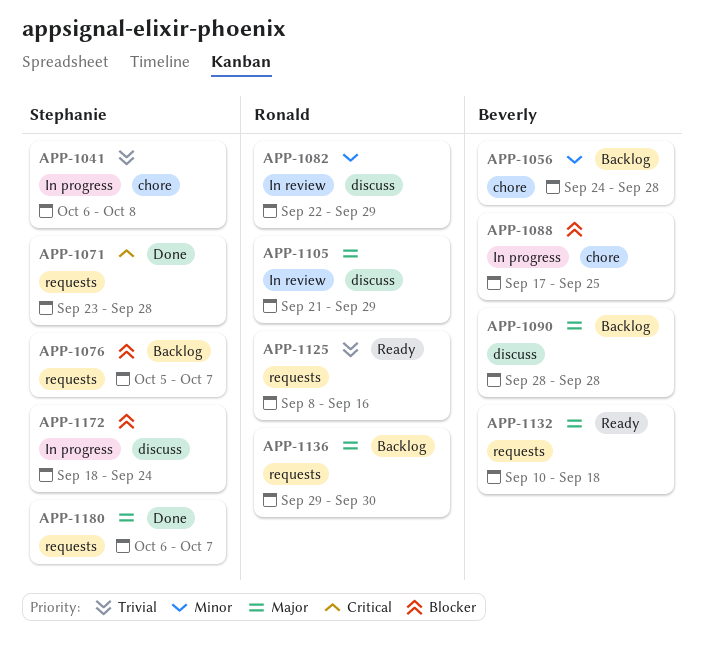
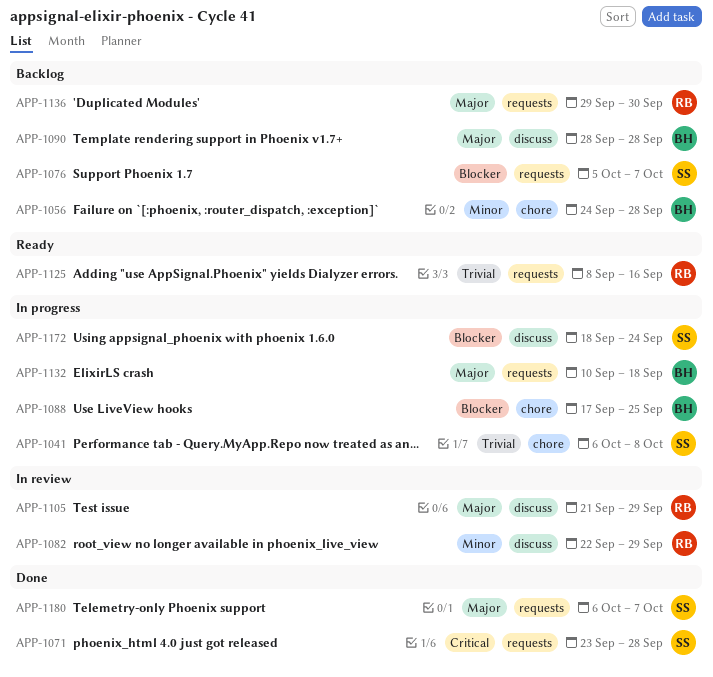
APP-1132, status: Ready -> In progress

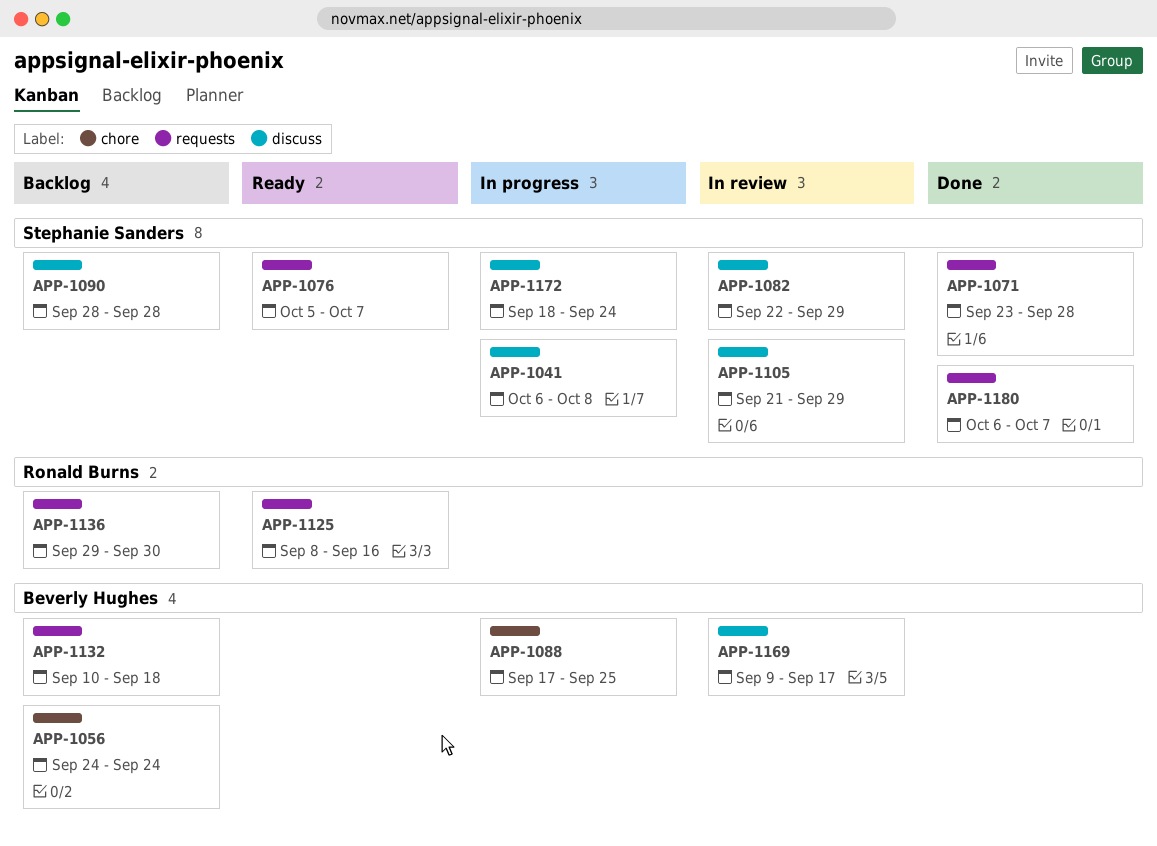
APP-1041, label: chore -> discuss
APP-1056, due: Sep 28 -> Sep 24
APP-1076, status: Backlog -> Ready
APP-1082, owner: Ronald Burns -> Stephanie Sanders
APP-1090, owner: Beverly Hughes -> Stephanie Sanders
APP-1105, owner: Ronald Burns -> Stephanie Sanders
APP-1132, status: In progress -> Backlog
APP-1169: none -> present

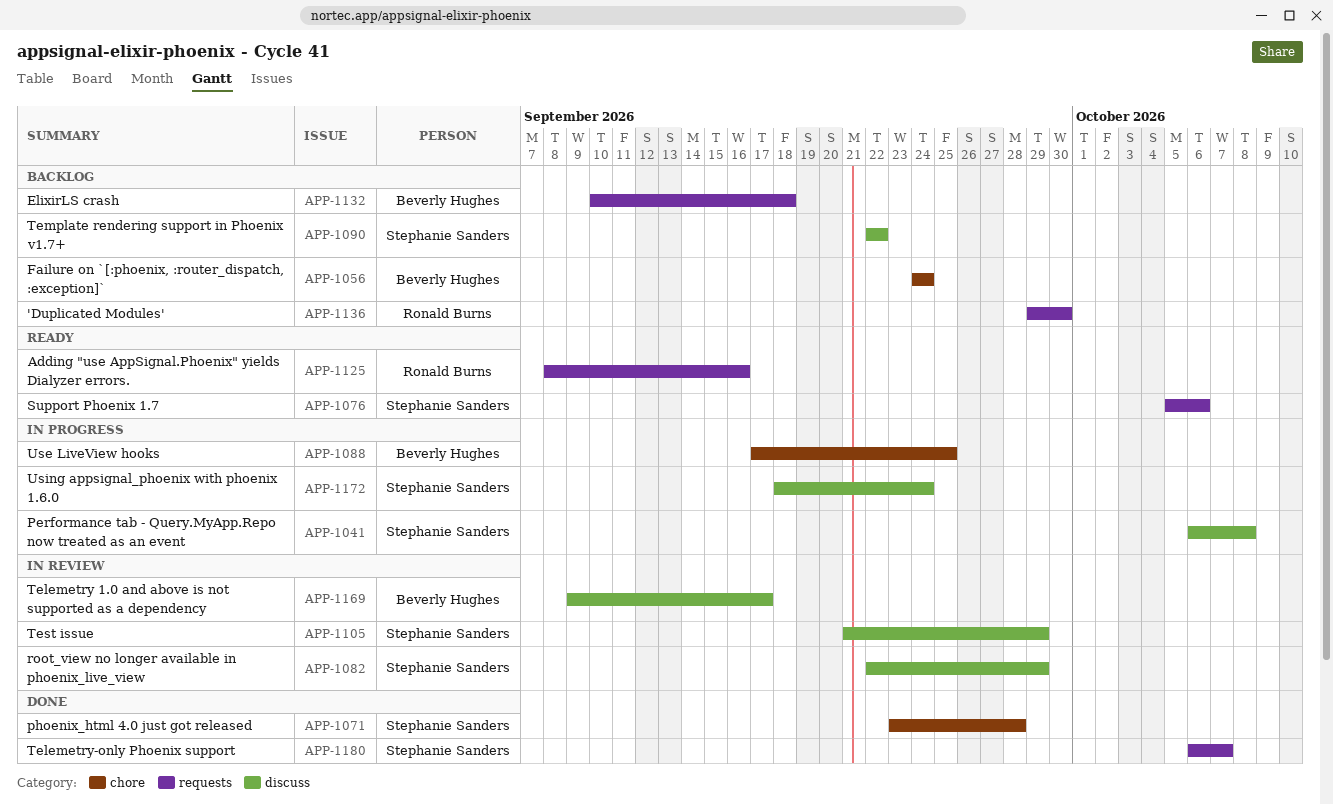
APP-1071, label: requests -> chore
APP-1076, due: Oct 7 -> Oct 6
APP-1090, start: Sep 28 -> Sep 22
APP-1090, due: Sep 28 -> Sep 22

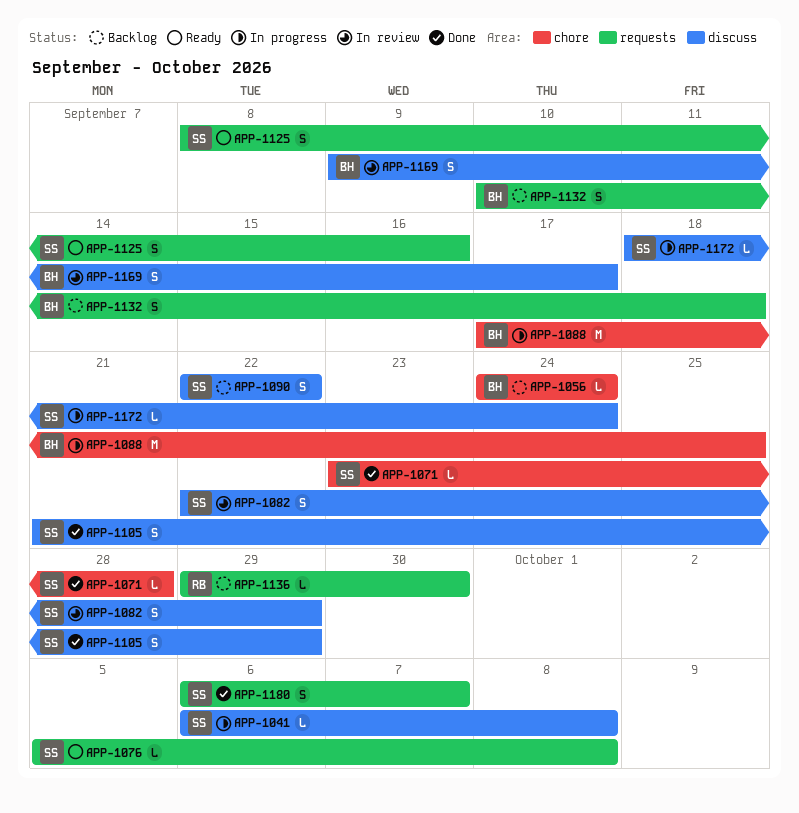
APP-1076, due: Oct 6 -> Oct 8
APP-1105, status: In review -> Done
APP-1125, owner: Ronald Burns -> Stephanie Sanders

